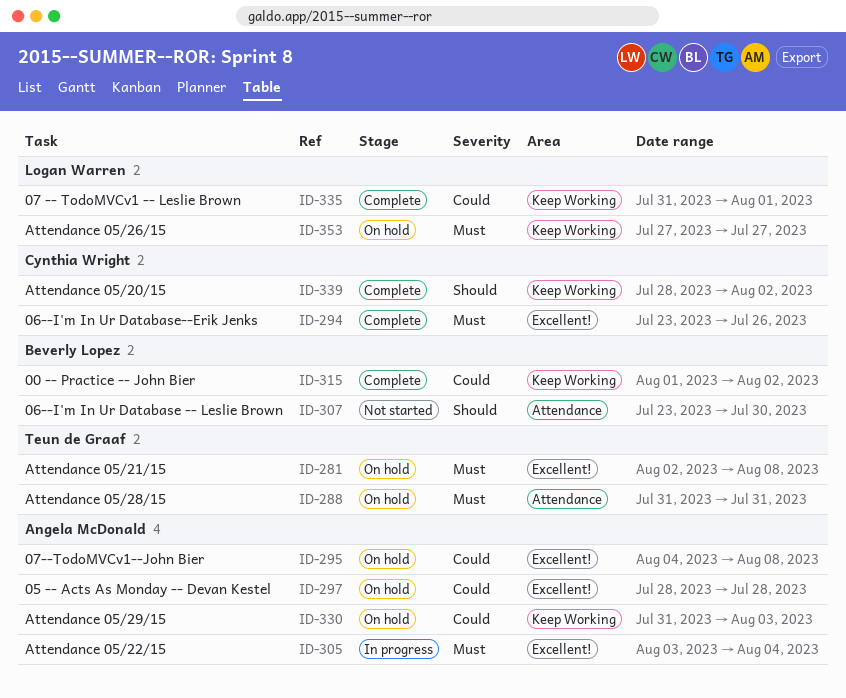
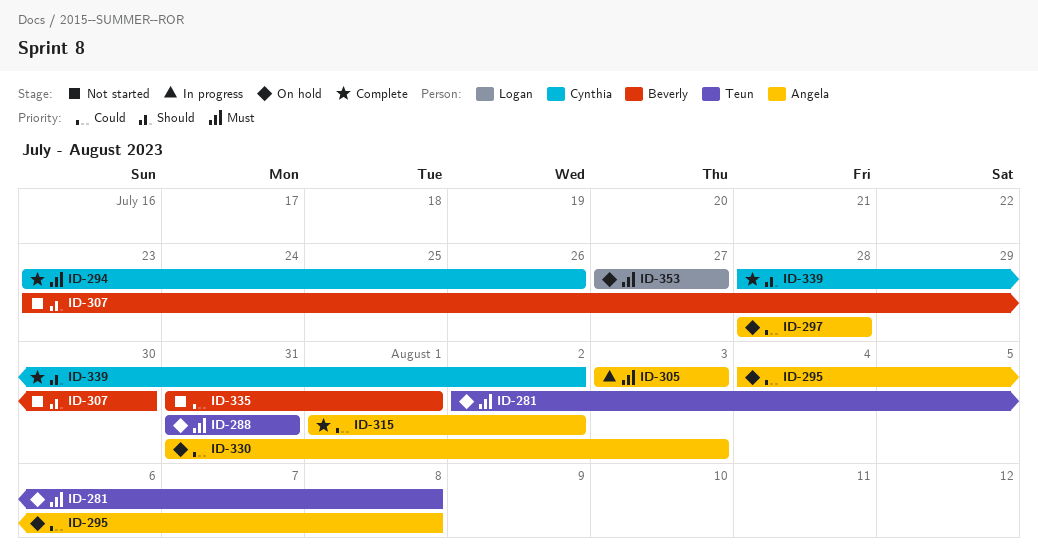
ID-305, due: Aug 4 -> Aug 3
ID-315, owner: Beverly Lopez -> Angela McDonald
ID-335, status: Complete -> Not started
ID-335, owner: Logan Warren -> Beverly Lopez

